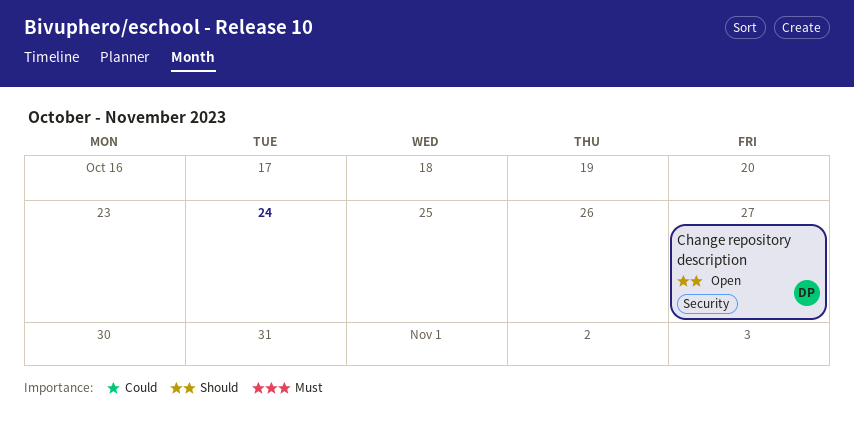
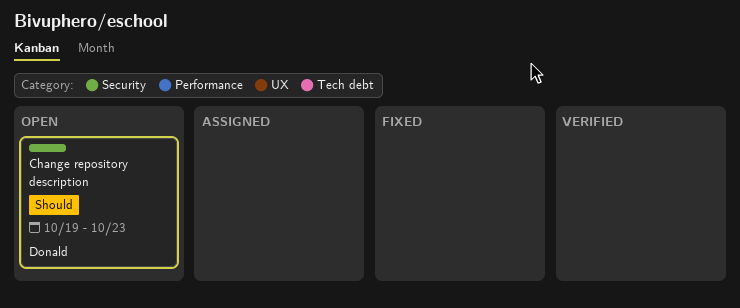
Change repository description, due: Oct 27 -> Oct 23

